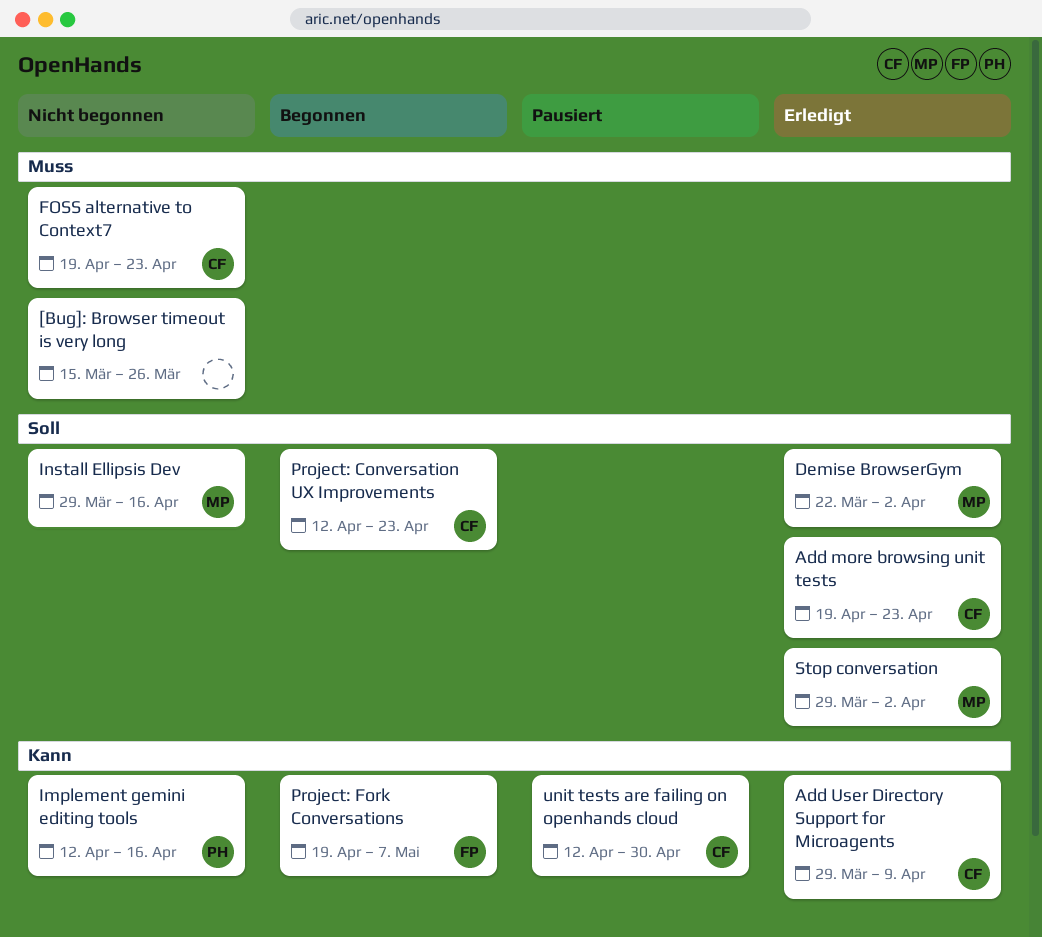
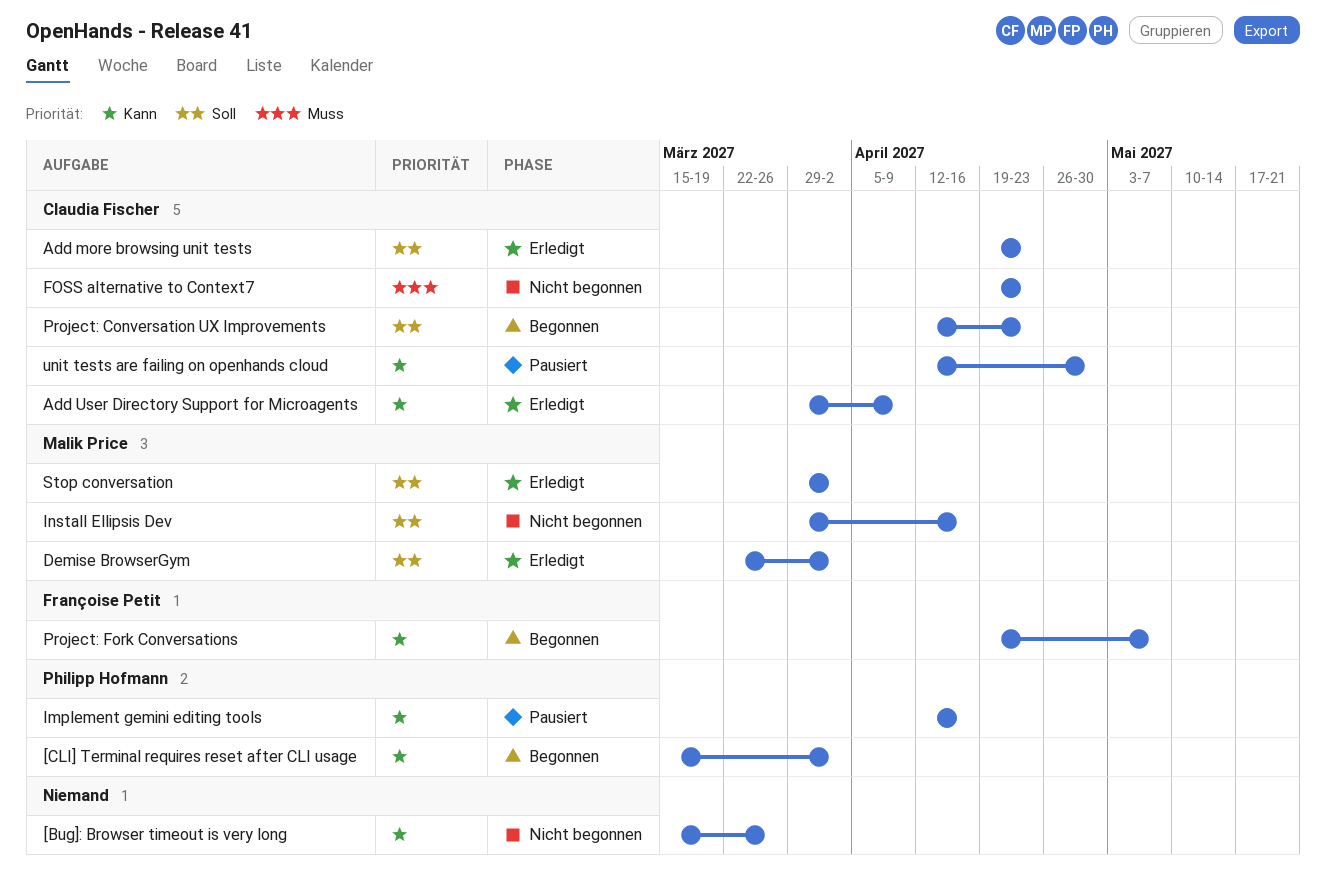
[Bug]: Browser timeout is very long, priority: Muss -> Kann
[CLI] Terminal requires reset after CLI usage: none -> present
Implement gemini editing tools, status: Nicht begonnen -> Pausiert

